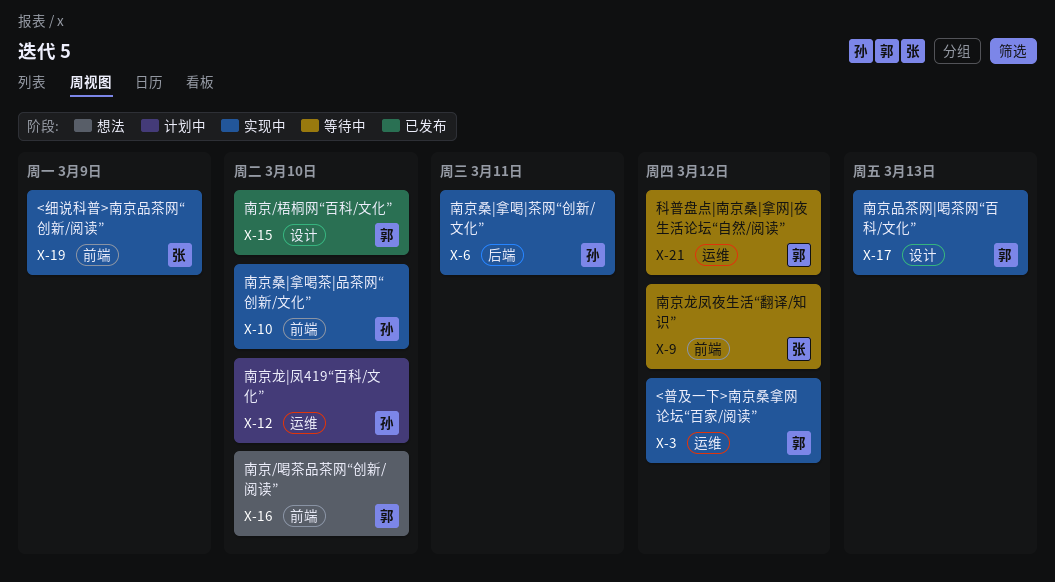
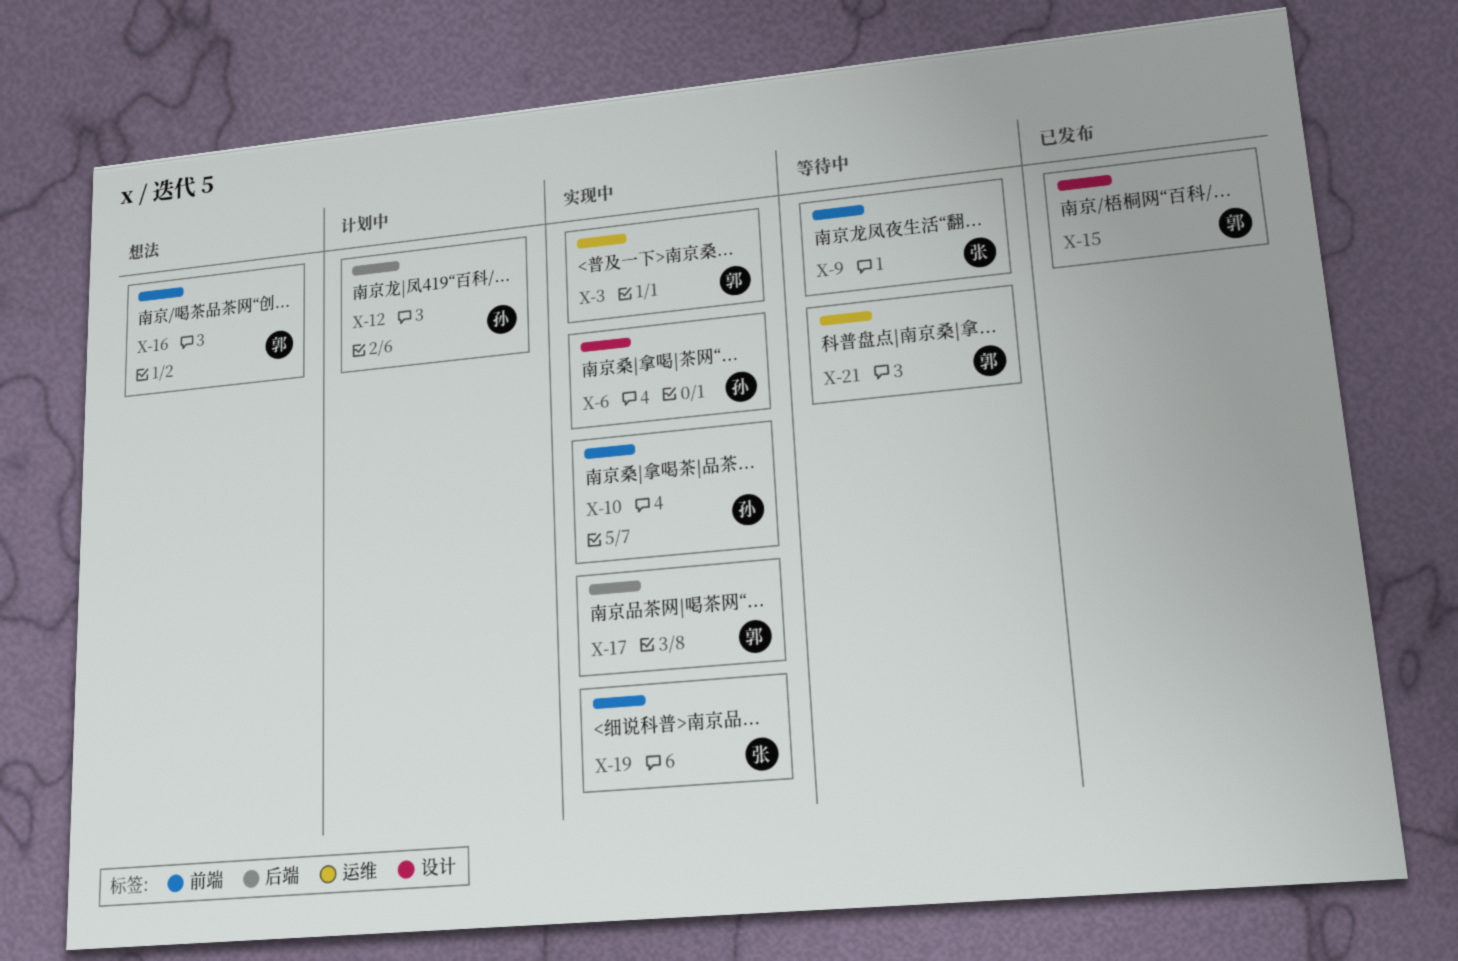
X-6, label: 后端 -> 设计
X-12, label: 运维 -> 后端
X-17, label: 设计 -> 后端

